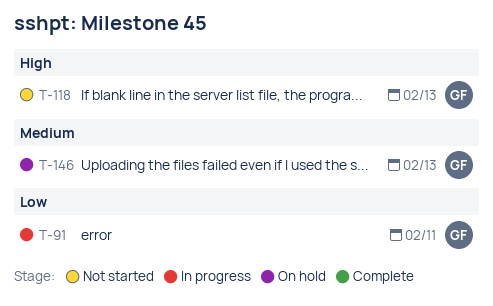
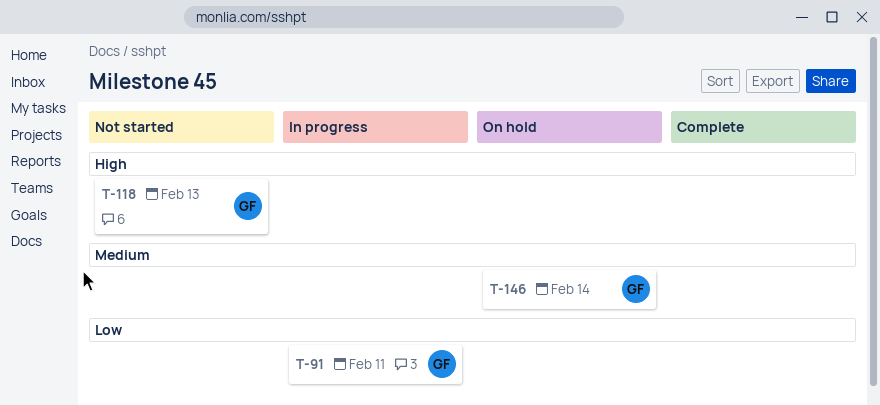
T-146, due: Feb 13 -> Feb 14

